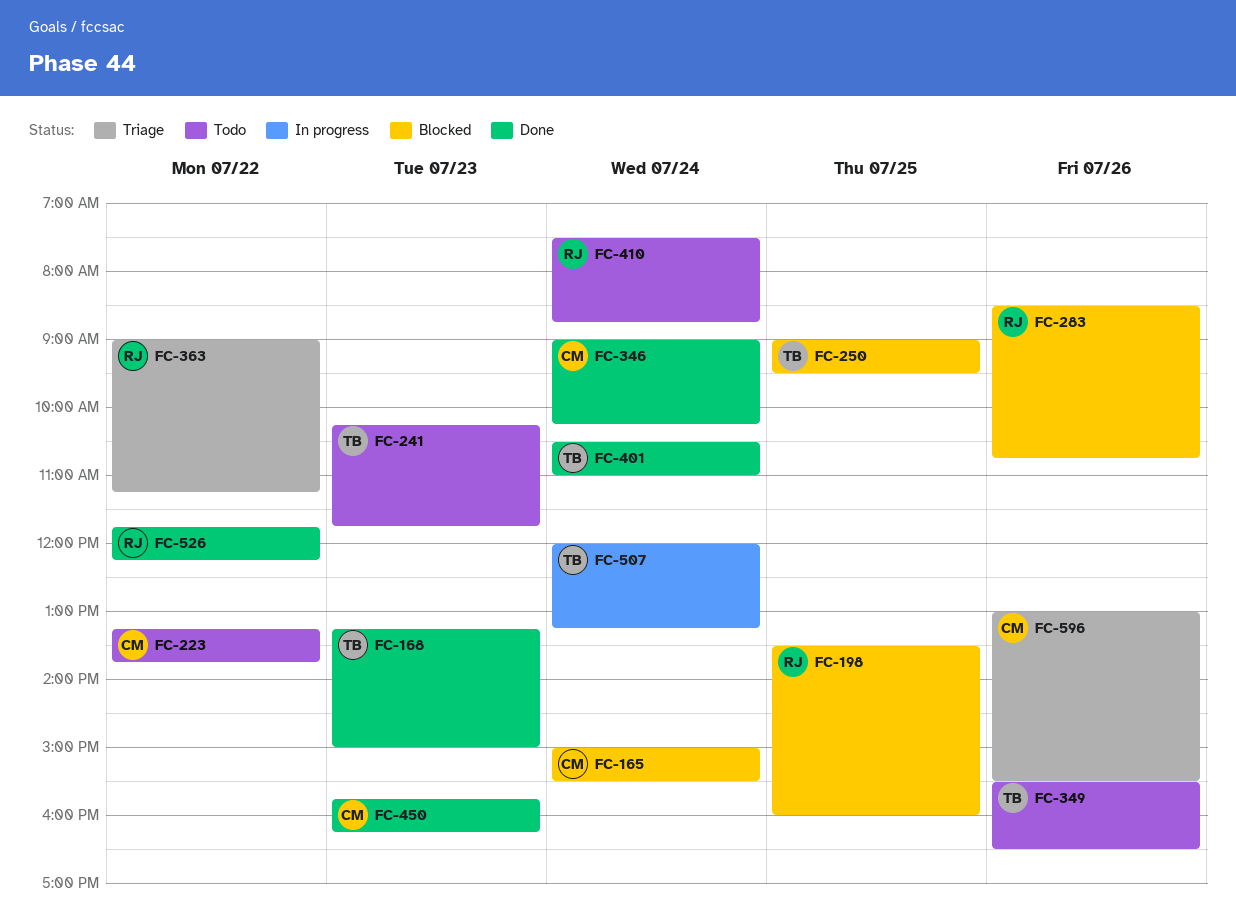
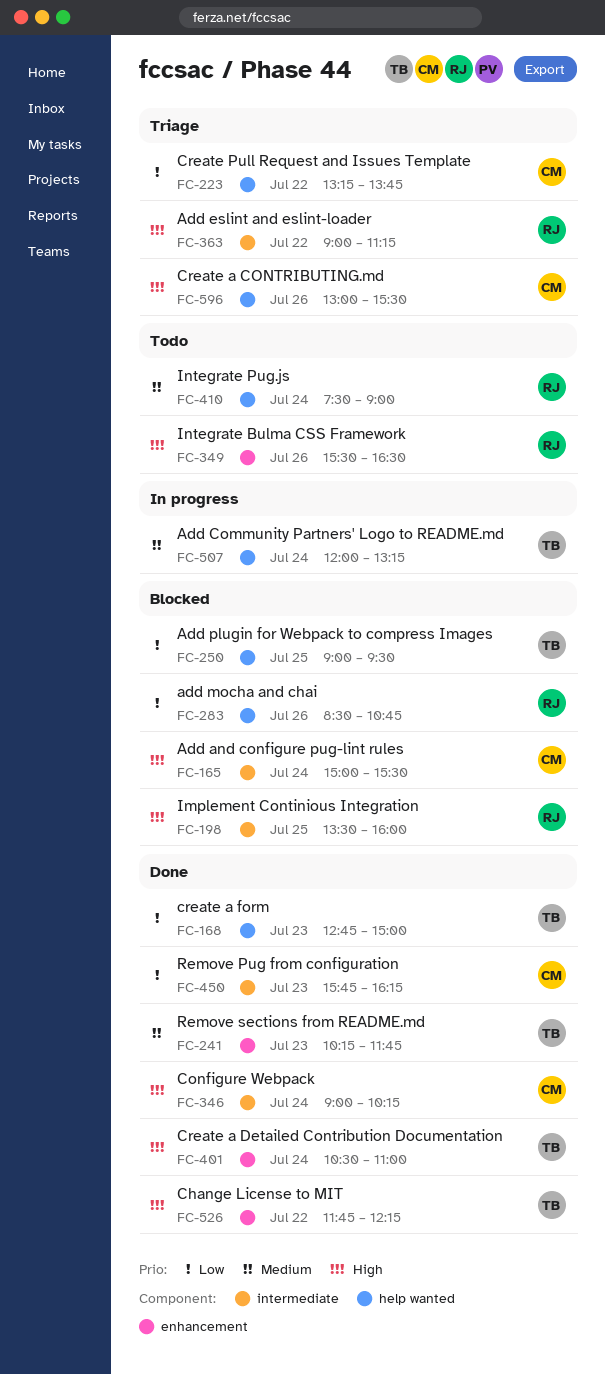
FC-168, begins: 13:15 -> 12:45
FC-223, status: Todo -> Triage
FC-241, status: Todo -> Done
FC-349, owner: TB -> RJ
FC-410, ends: 08:45 -> 09:00
FC-526, owner: RJ -> TB

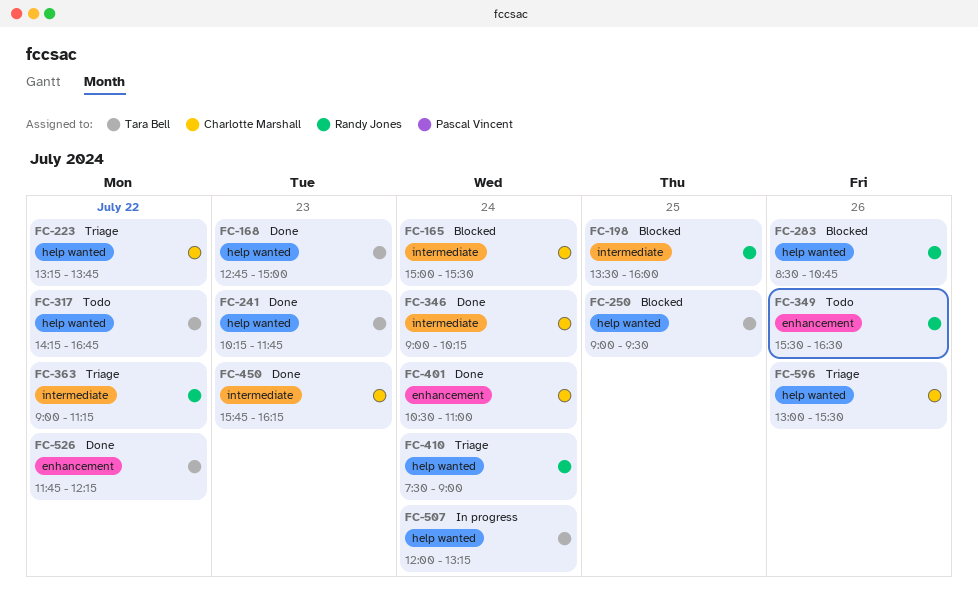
FC-241, label: enhancement -> help wanted
FC-317: none -> present
FC-401, owner: Tara Bell -> Charlotte Marshall
FC-410, status: Todo -> Triage

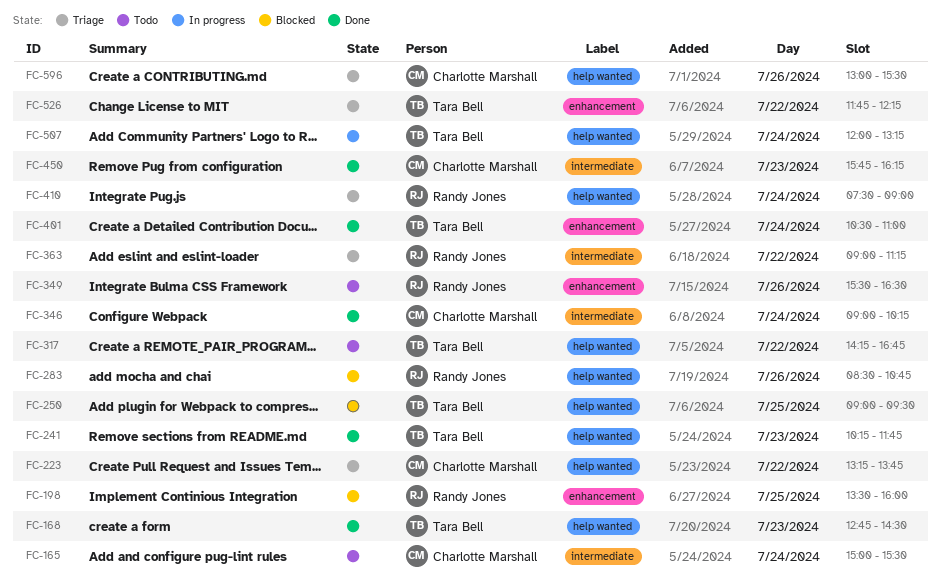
FC-165, status: Blocked -> Todo
FC-168, ends: 15:00 -> 14:30
FC-198, label: intermediate -> enhancement
FC-401, owner: Charlotte Marshall -> Tara Bell
FC-526, status: Done -> Triage

